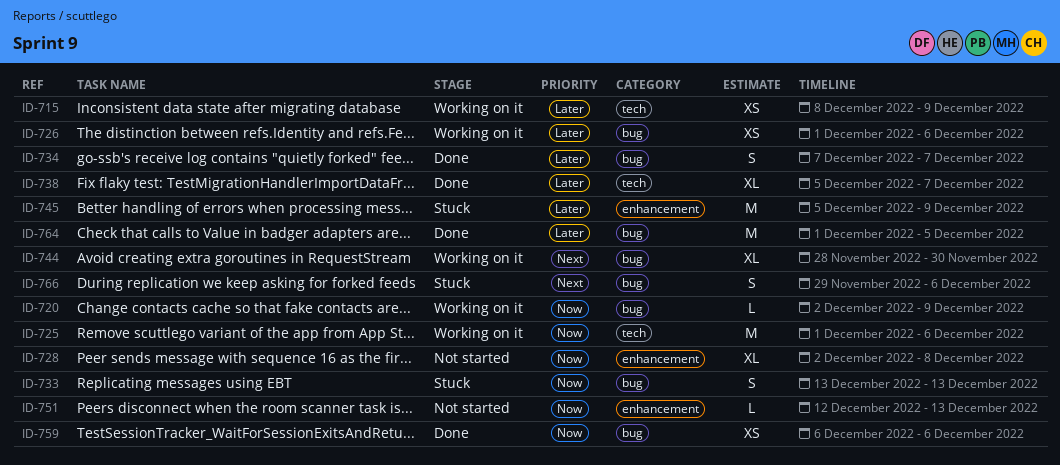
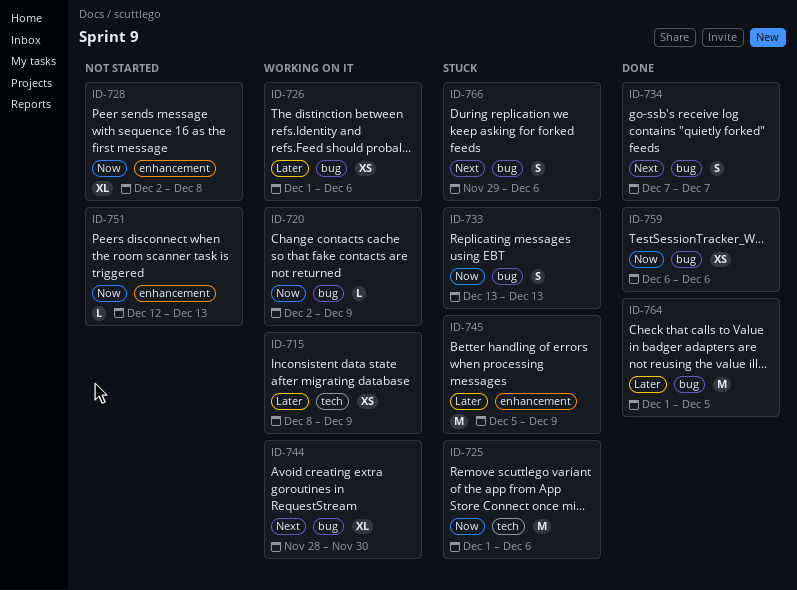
ID-725, status: Working on it -> Stuck
ID-734, priority: Later -> Next
ID-738: present -> none

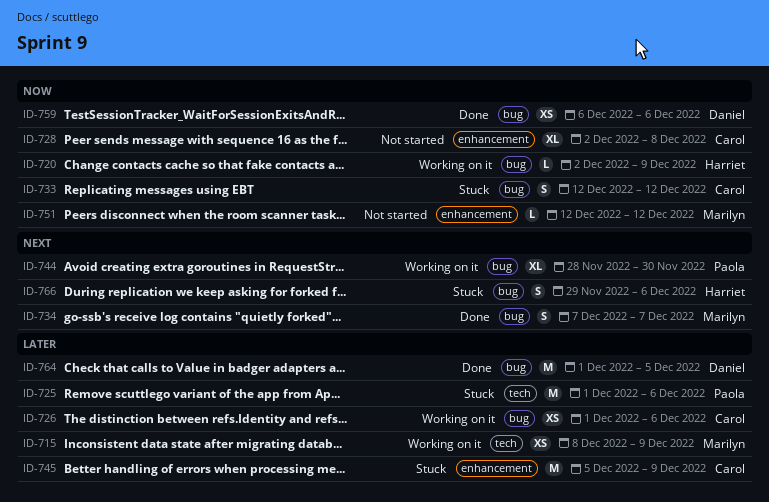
ID-725, priority: Now -> Later
ID-733, start: Dec 13 -> Dec 12
ID-733, due: Dec 13 -> Dec 12
ID-751, due: Dec 13 -> Dec 12

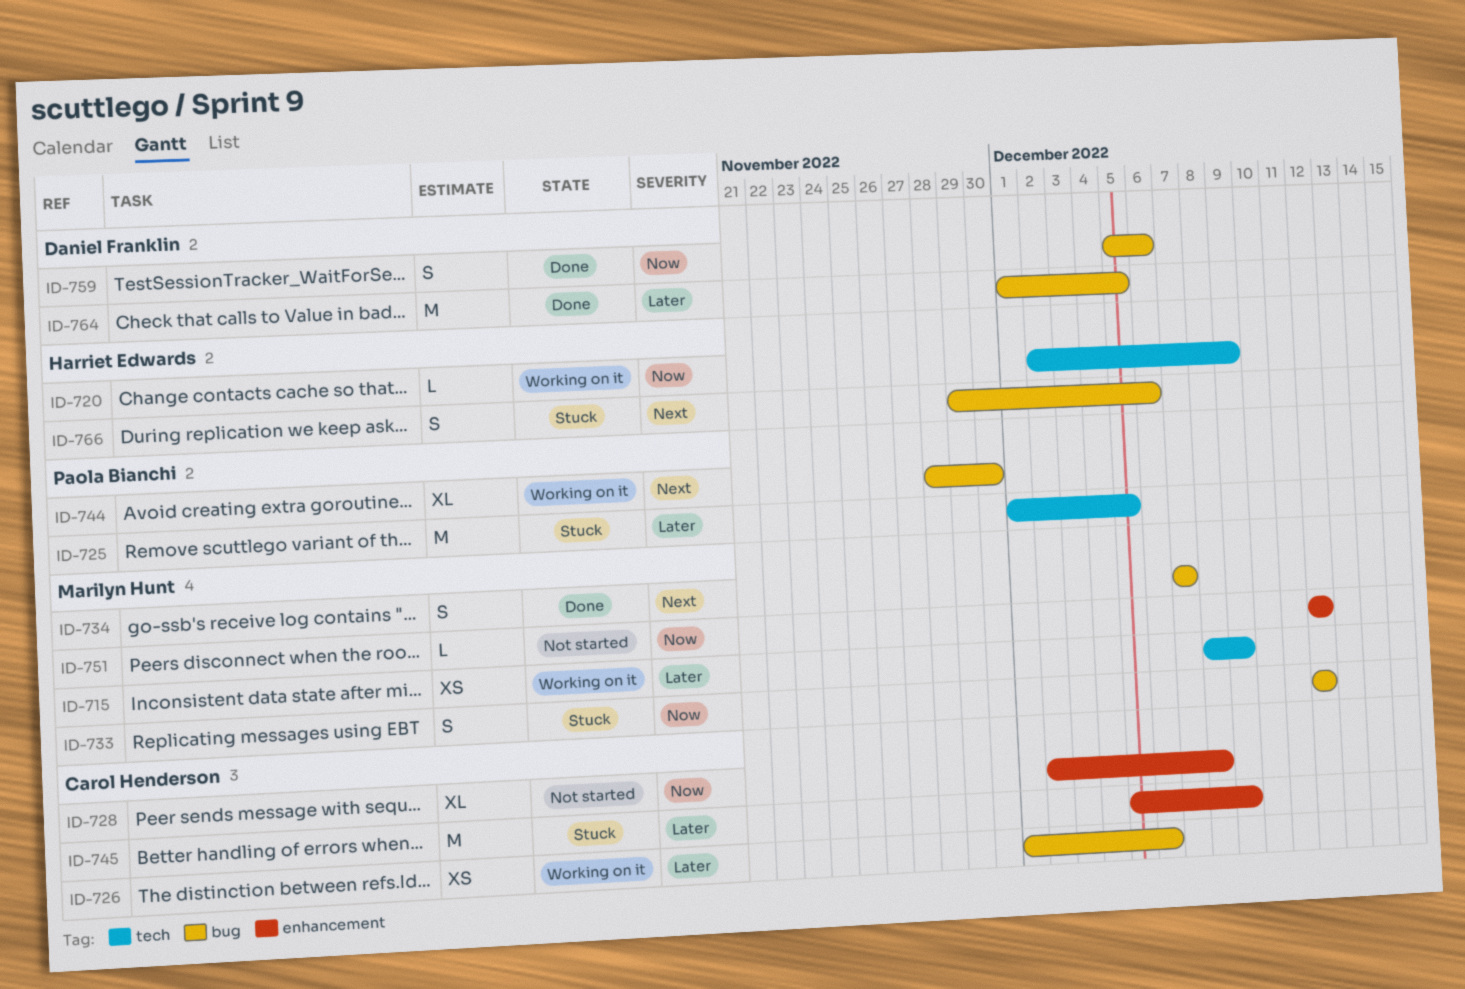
ID-720, label: bug -> tech
ID-725, due: Dec 6 -> Dec 5
ID-733, owner: Carol Henderson -> Marilyn Hunt
ID-759, estimate: XS -> S
ID-759, start: Dec 6 -> Dec 5

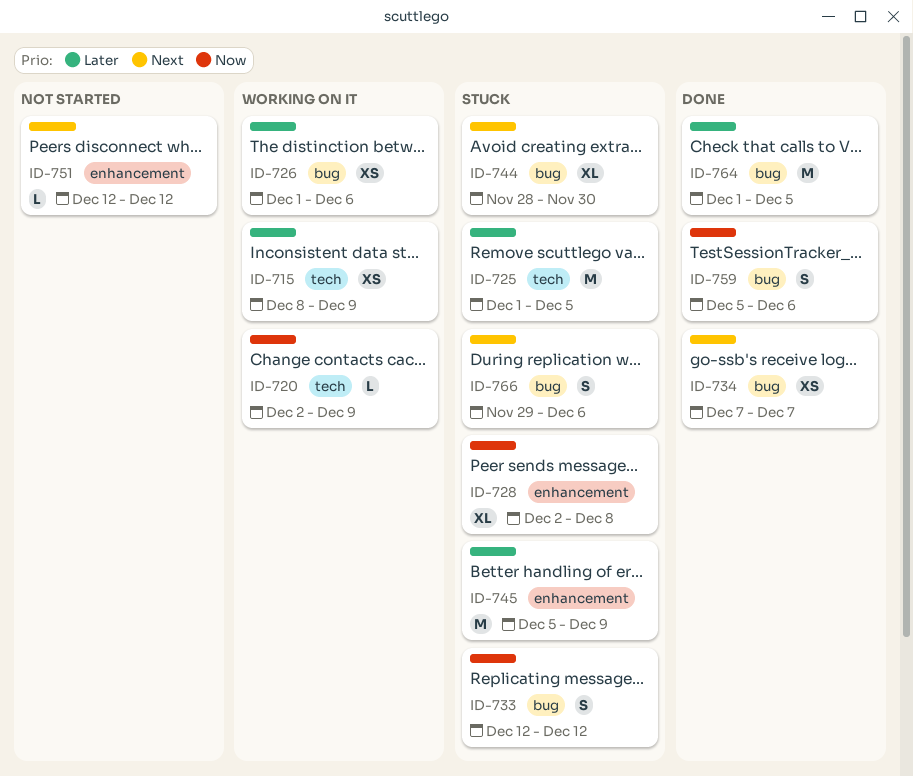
ID-728, status: Not started -> Stuck
ID-734, estimate: S -> XS
ID-744, status: Working on it -> Stuck
ID-751, priority: Now -> Next

